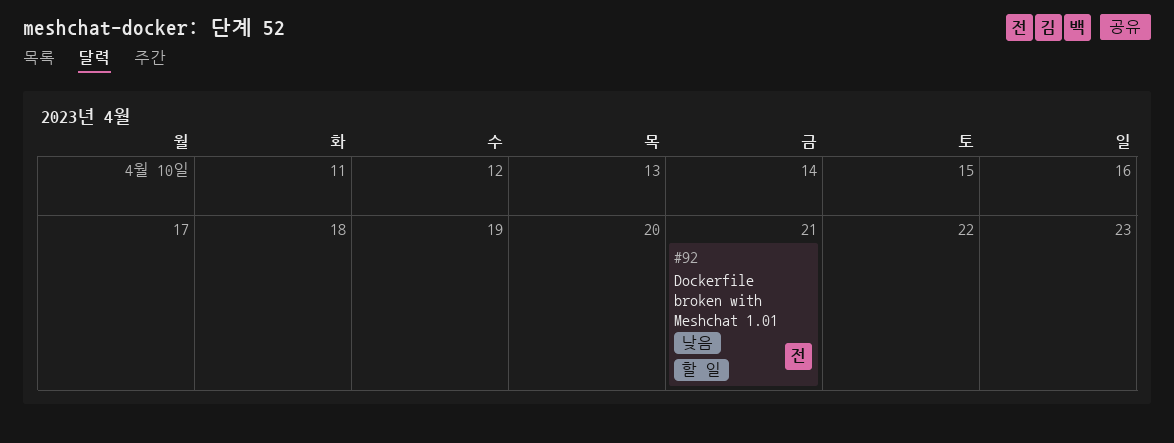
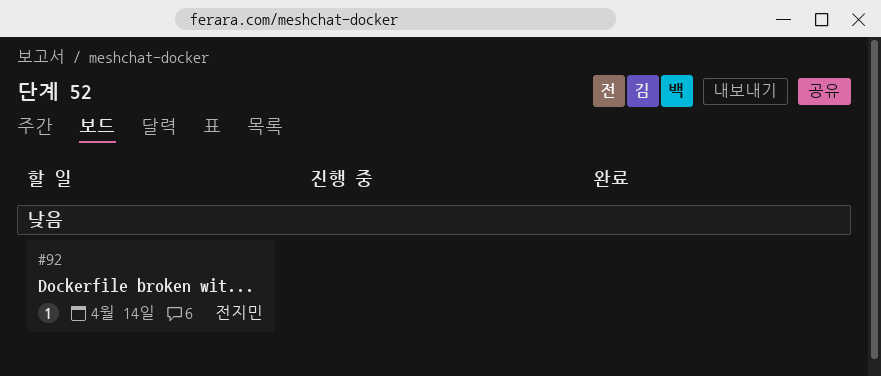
#92, due: Apr 21 -> Apr 14

